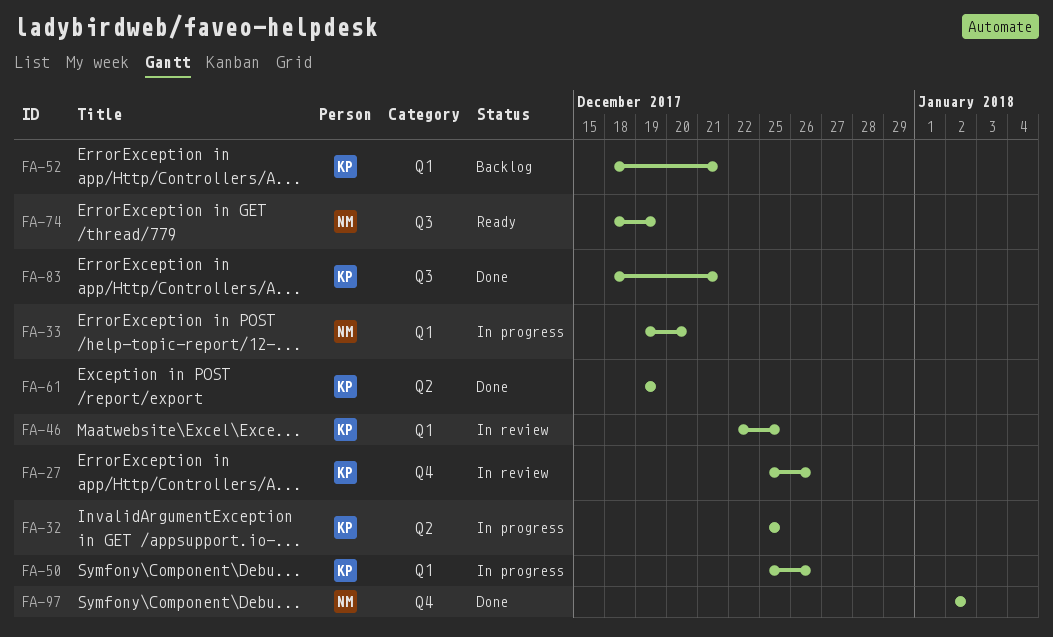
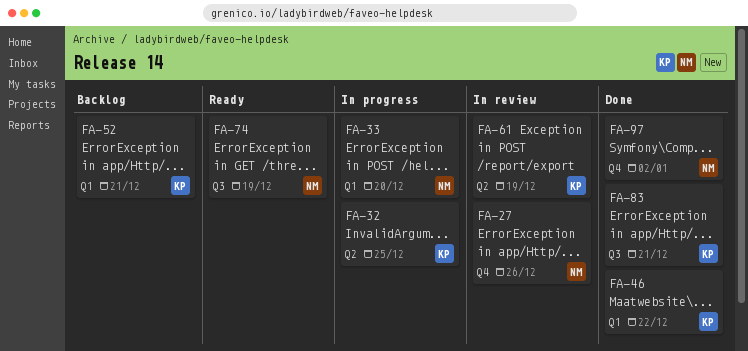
FA-27, owner: KP -> NM
FA-46, status: In review -> Done
FA-46, due: Dec 25 -> Dec 22
FA-50: present -> none
FA-61, status: Done -> In review

